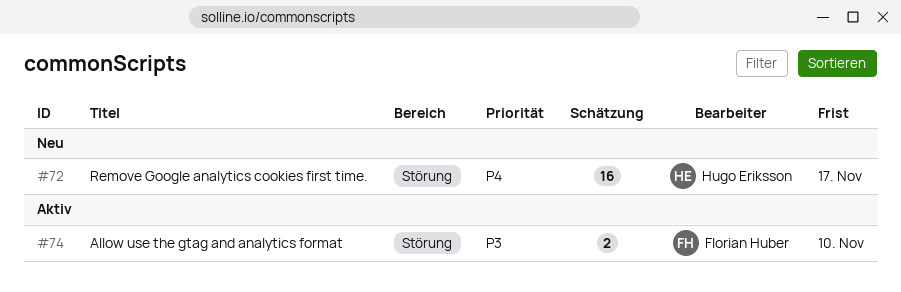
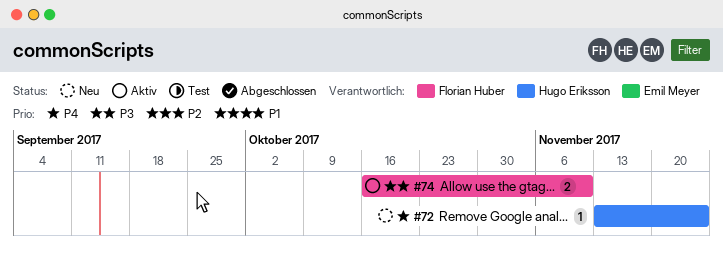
#72, estimate: 16 -> 1
#72, due: Nov 17 -> Nov 24

